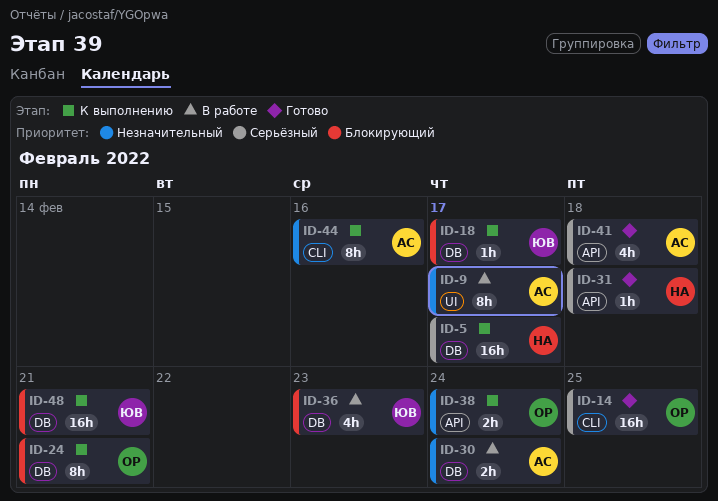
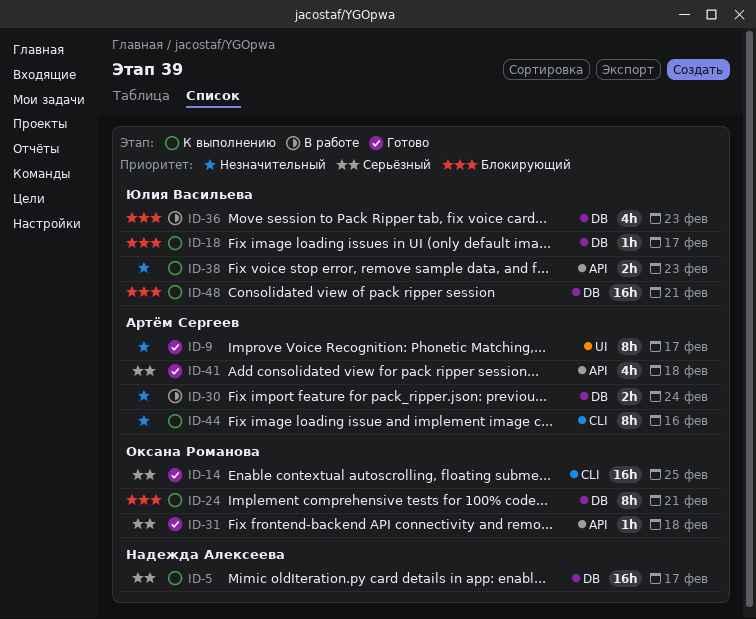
ID-9, status: В работе -> Готово
ID-31, owner: Надежда Алексеева -> Оксана Романова
ID-38, owner: Оксана Романова -> Юлия Васильева
ID-38, due: Feb 24 -> Feb 23

